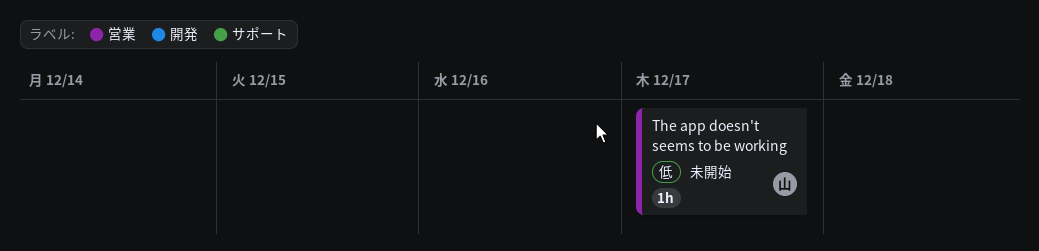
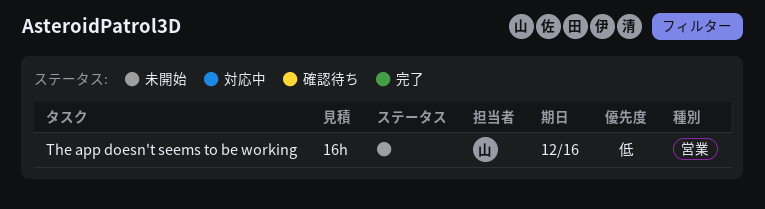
The app doesn't seems to be working, estimate: 1h -> 16h
The app doesn't seems to be working, due: Dec 17 -> Dec 16

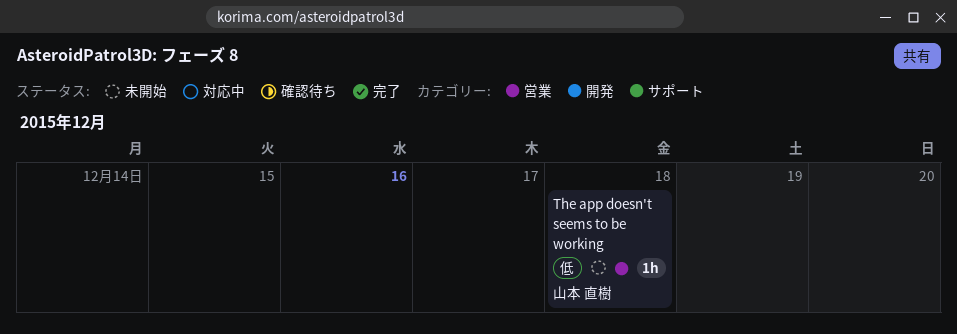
The app doesn't seems to be working, estimate: 16h -> 1h
The app doesn't seems to be working, due: Dec 16 -> Dec 18

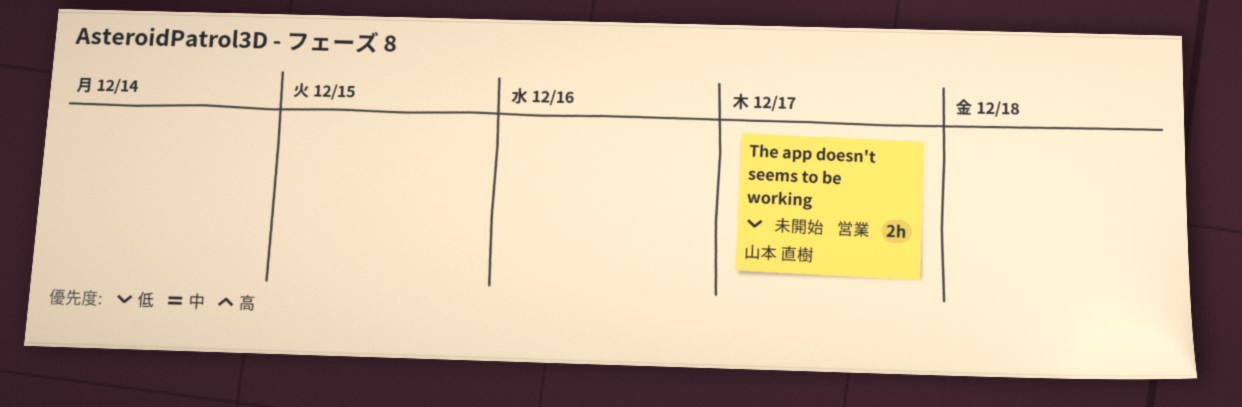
The app doesn't seems to be working, estimate: 1h -> 2h
The app doesn't seems to be working, due: Dec 18 -> Dec 17

